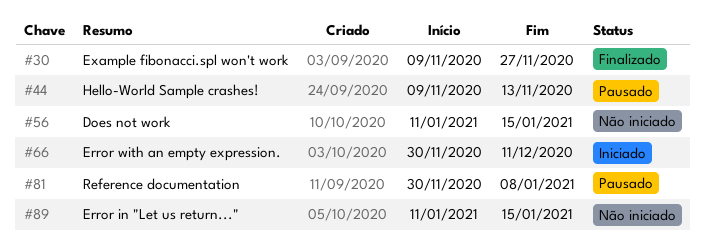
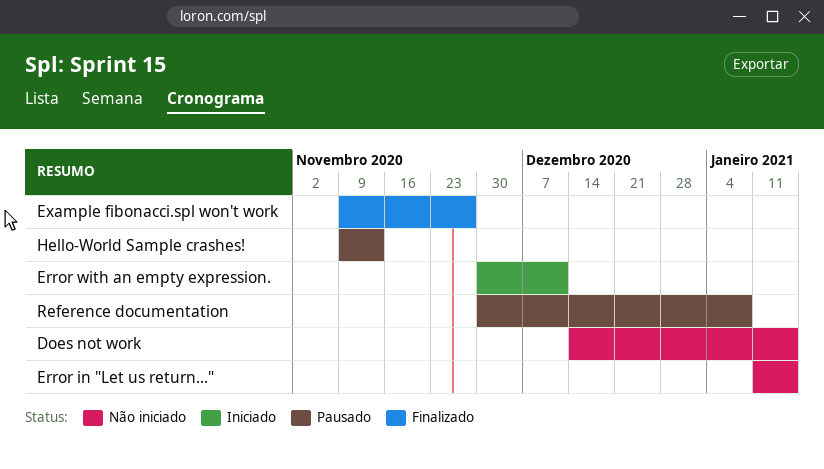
Does not work, start: Jan 11 -> Dec 14

